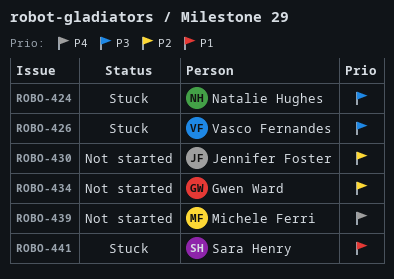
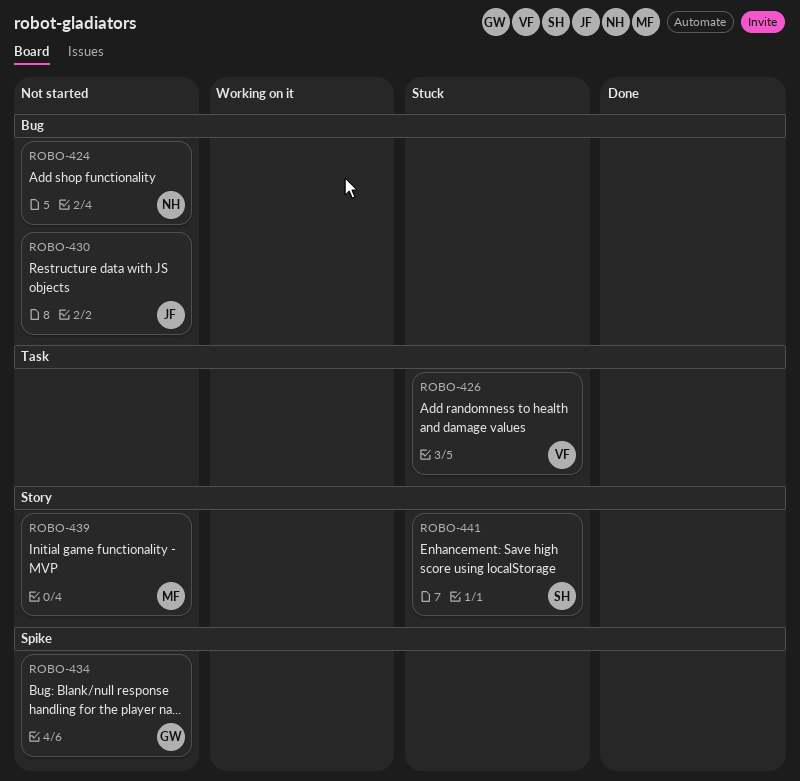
ROBO-424, status: Stuck -> Not started

